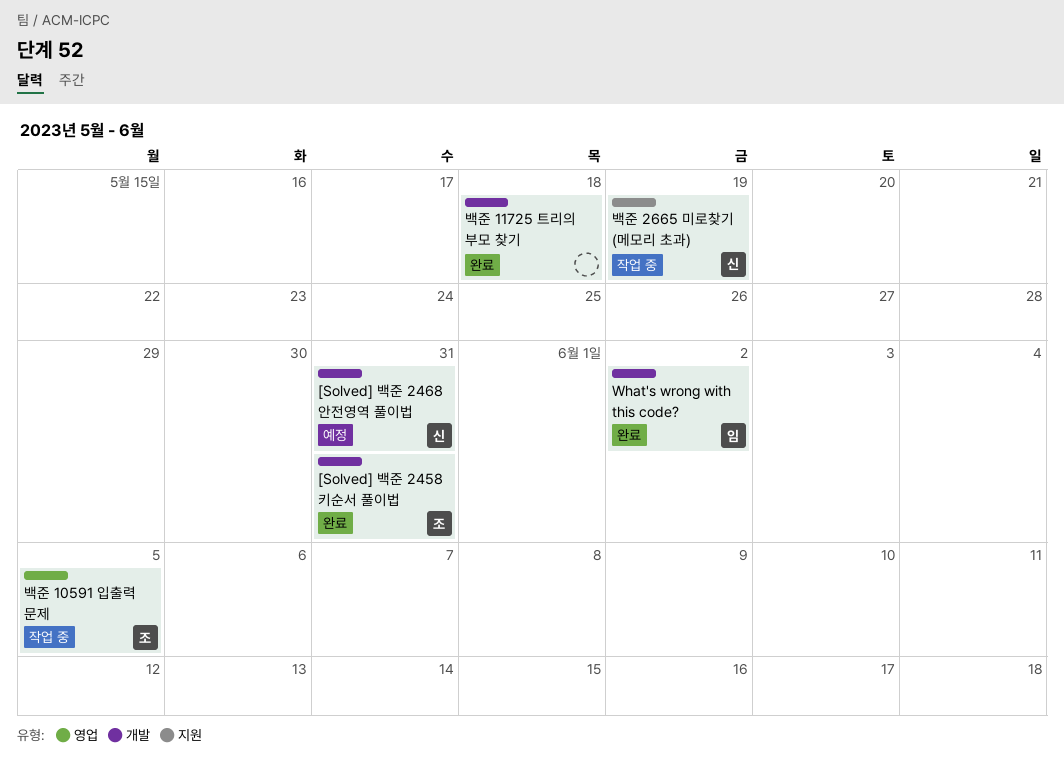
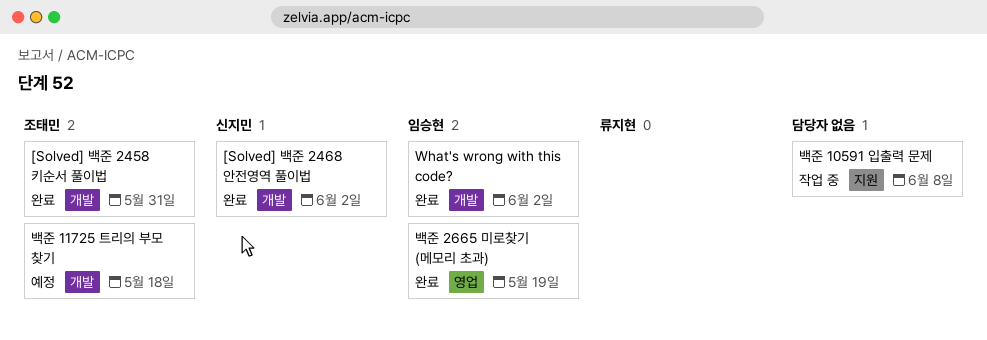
[Solved] 백준 2468 안전영역 풀이법, status: 예정 -> 완료
[Solved] 백준 2468 안전영역 풀이법, due: May 31 -> Jun 2
백준 10591 입출력 문제, owner: 조태민 -> none
백준 10591 입출력 문제, label: 영업 -> 지원
백준 10591 입출력 문제, due: Jun 5 -> Jun 8
백준 11725 트리의 부모 찾기, status: 완료 -> 예정
백준 11725 트리의 부모 찾기, owner: none -> 조태민
백준 2665 미로찾기 (메모리 초과), status: 작업 중 -> 완료
백준 2665 미로찾기 (메모리 초과), owner: 신지민 -> 임승현
백준 2665 미로찾기 (메모리 초과), label: 지원 -> 영업

